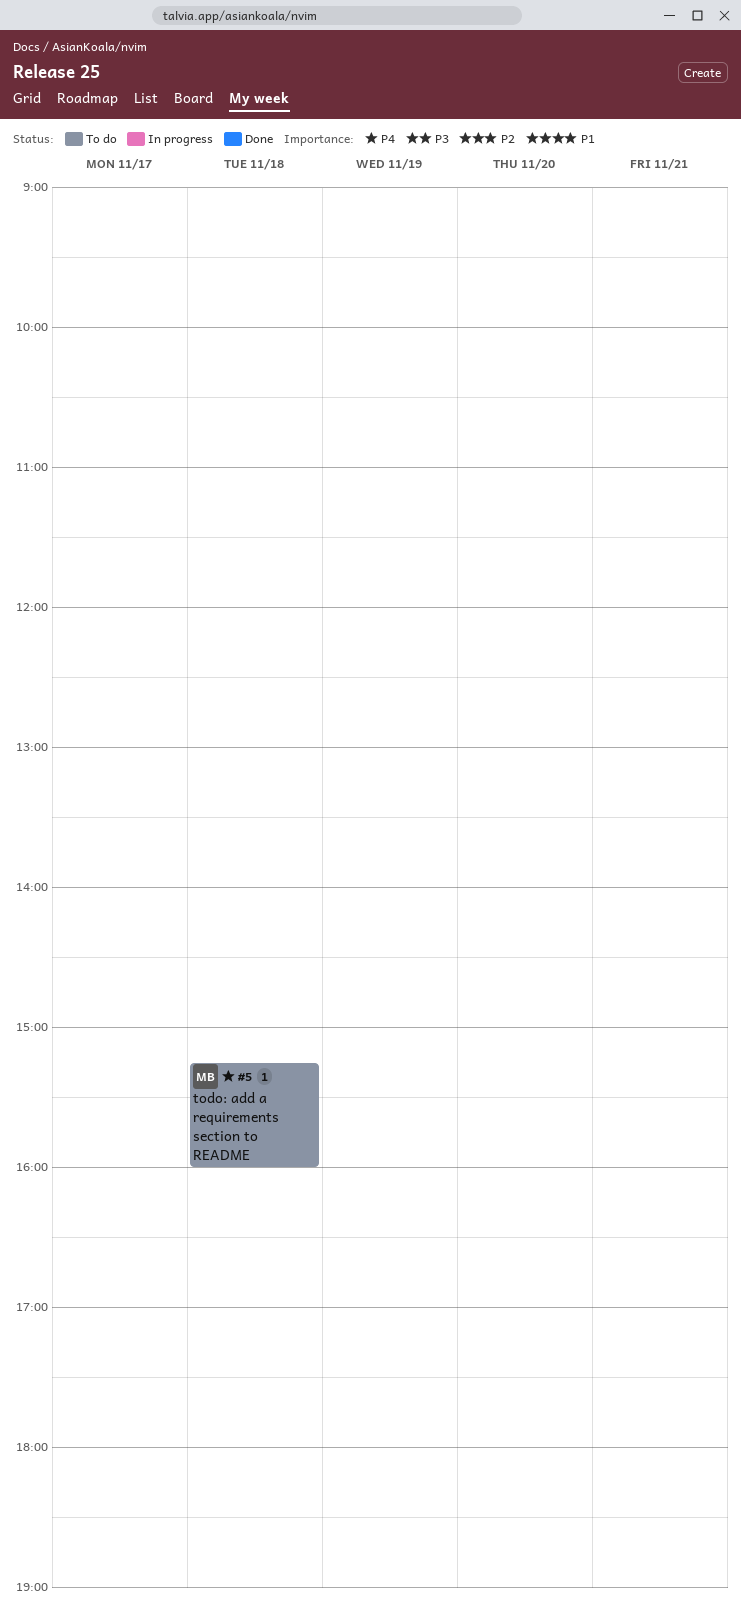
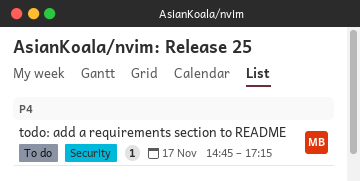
todo: add a requirements section to README, day: Nov 18 -> Nov 17
todo: add a requirements section to README, begins: 15:15 -> 14:45
todo: add a requirements section to README, ends: 16:00 -> 17:15

